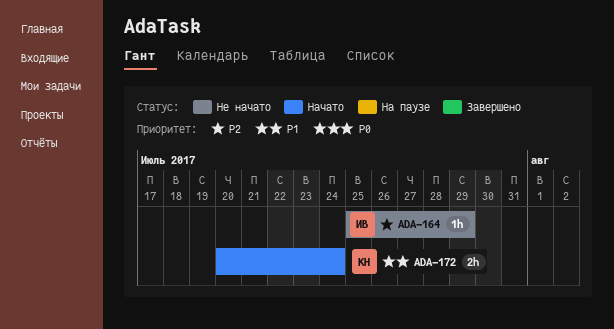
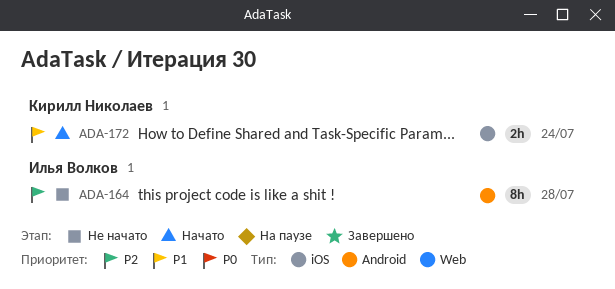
ADA-164, estimate: 1h -> 8h
ADA-164, due: Jul 29 -> Jul 28

